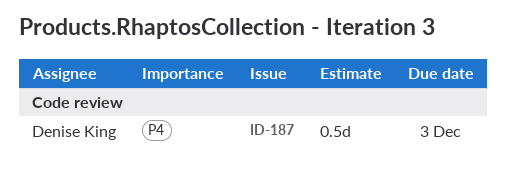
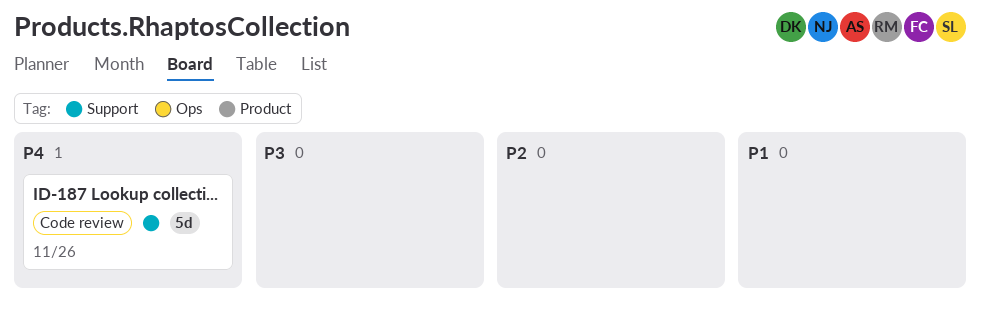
ID-187, estimate: 0.5d -> 5d
ID-187, due: Dec 3 -> Nov 26

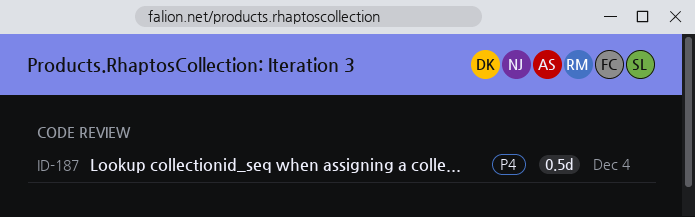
ID-187, estimate: 5d -> 0.5d
ID-187, due: Nov 26 -> Dec 4

